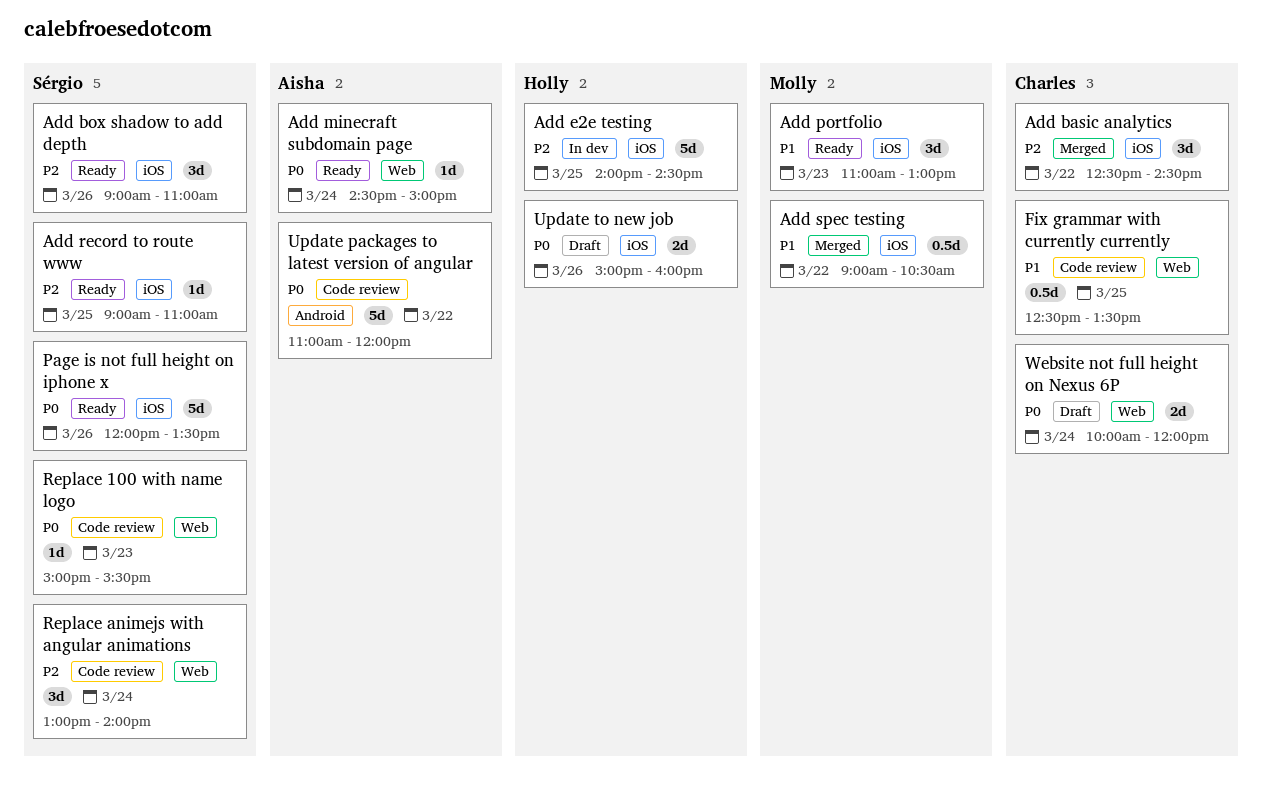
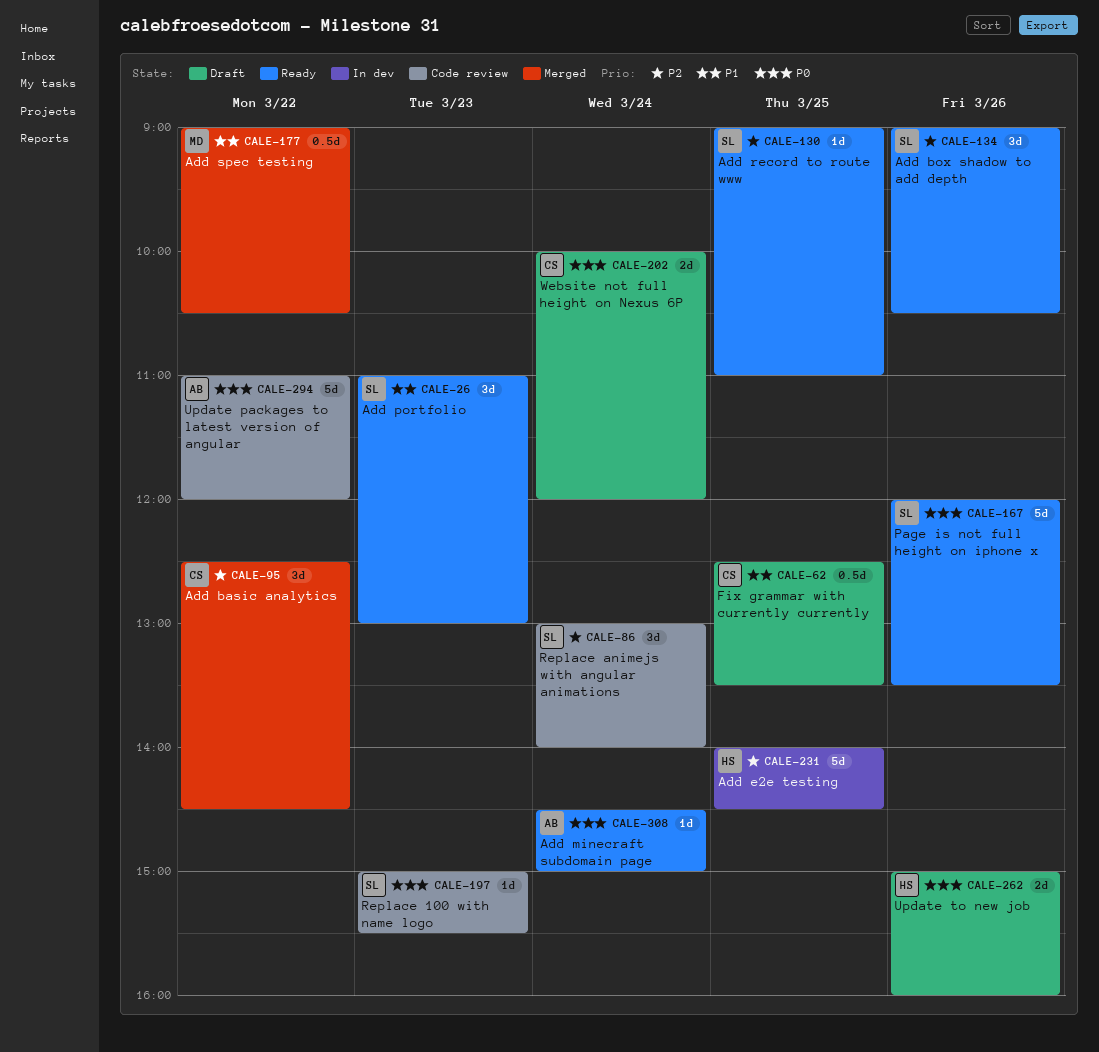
Add box shadow to add depth, ends: 11:00 -> 10:30
Add portfolio, owner: Molly -> Sérgio
Fix grammar with currently currently, status: Code review -> Draft

